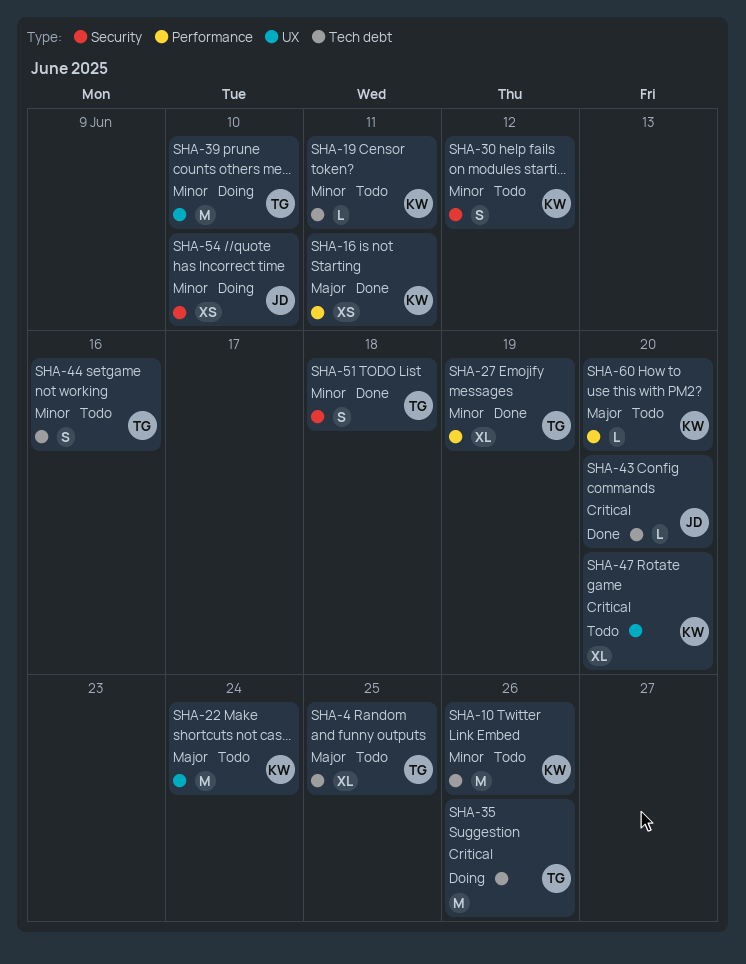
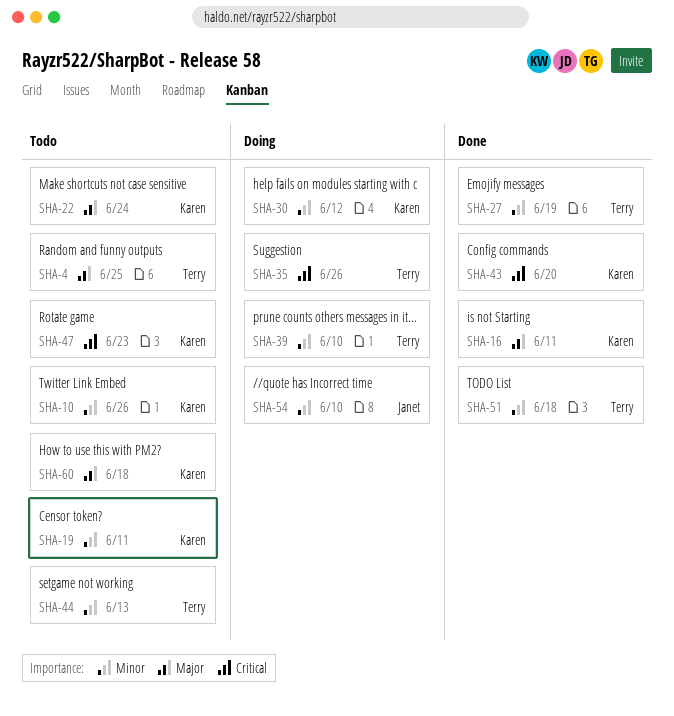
SHA-30, status: Todo -> Doing
SHA-43, owner: Janet -> Karen
SHA-44, due: Jun 16 -> Jun 13
SHA-47, due: Jun 20 -> Jun 23
SHA-60, due: Jun 20 -> Jun 18

